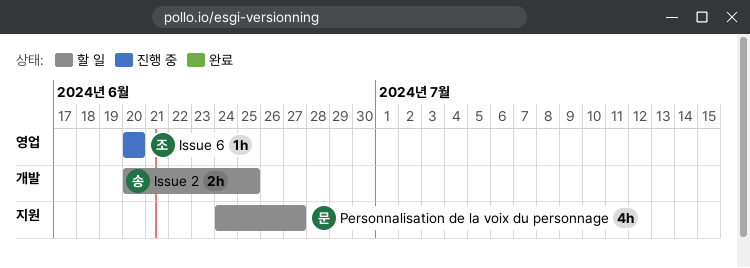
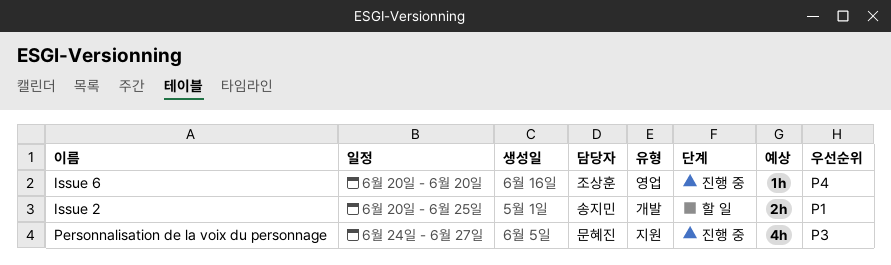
Personnalisation de la voix du personnage, status: 할 일 -> 진행 중

